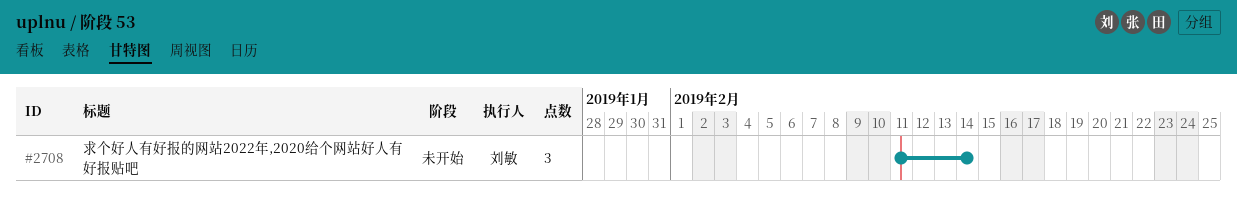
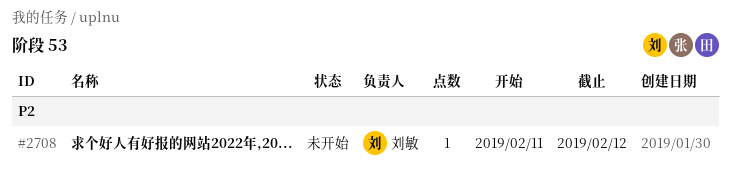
#2708, estimate: 3 -> 1
#2708, due: Feb 14 -> Feb 12

